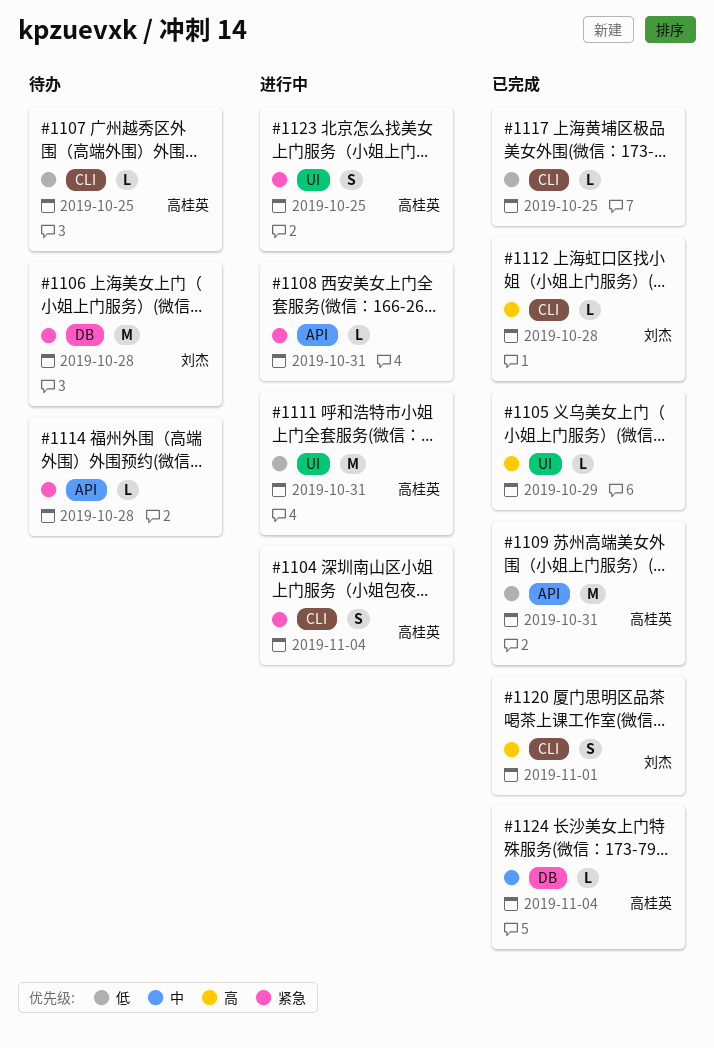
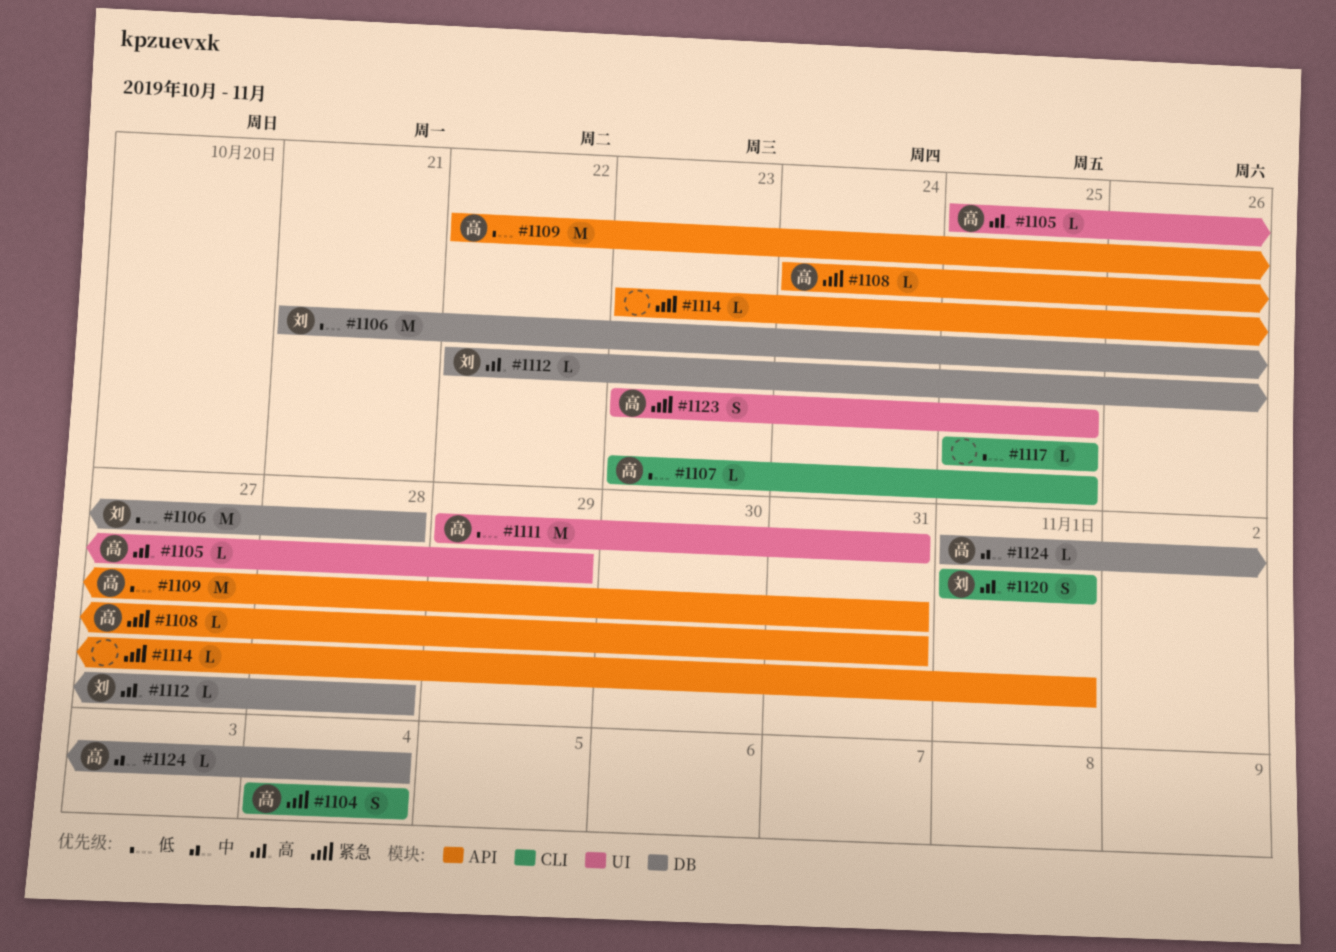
#1105, owner: none -> 高桂英
#1106, priority: 紧急 -> 低
#1108, owner: none -> 高桂英
#1112, label: CLI -> DB
#1114, due: Oct 28 -> Nov 1

